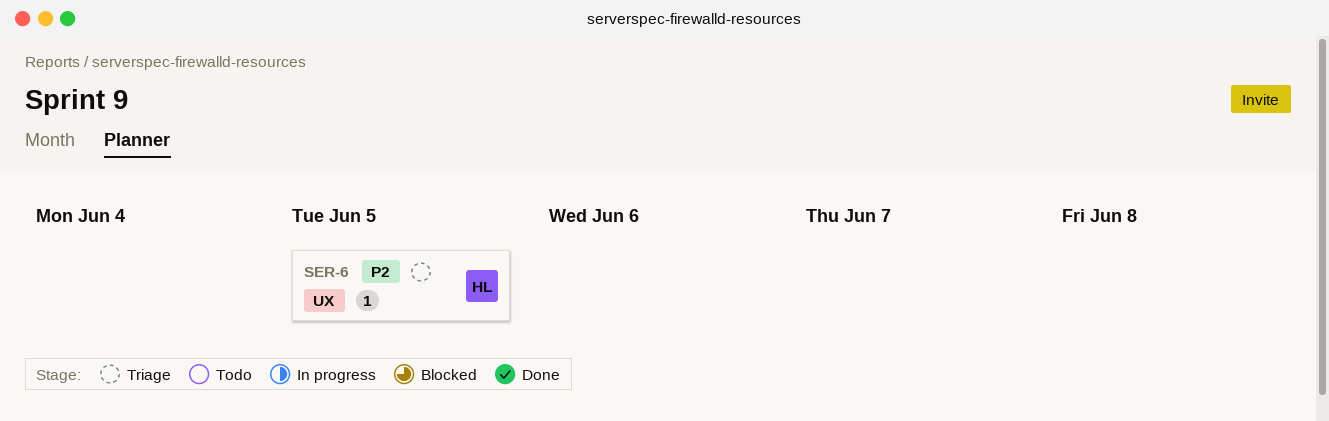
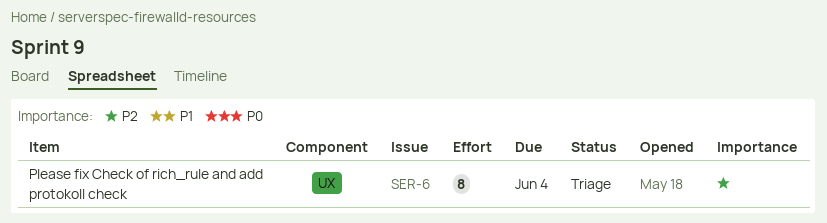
SER-6, estimate: 1 -> 8
SER-6, due: Jun 5 -> Jun 4

